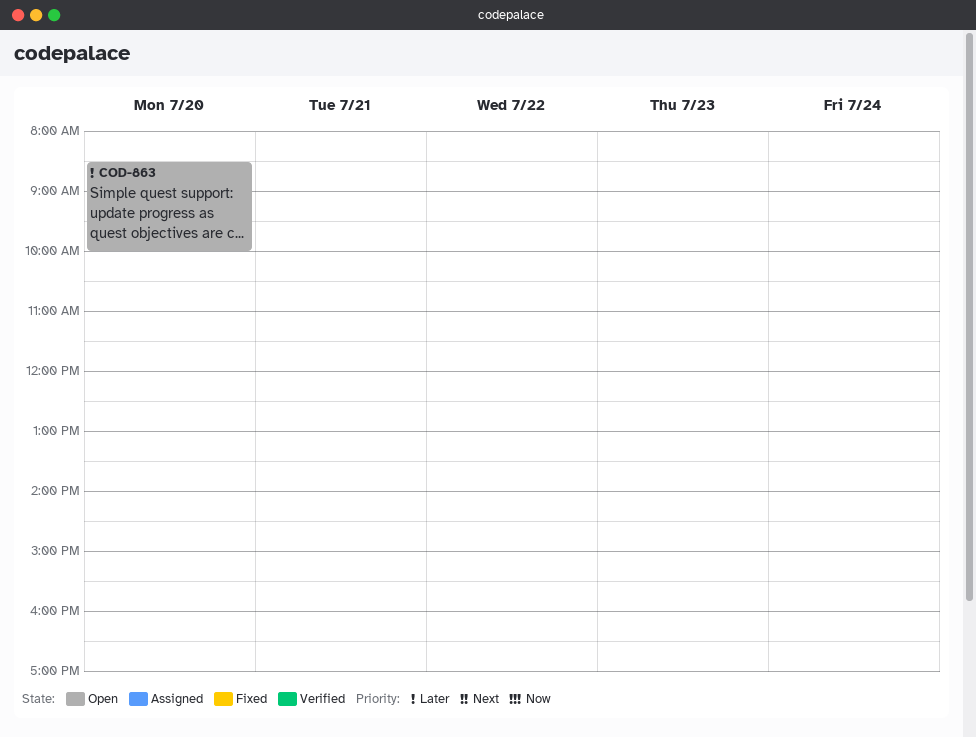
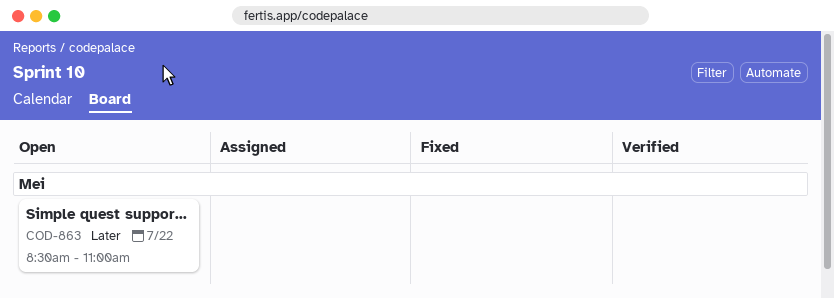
COD-863, day: Jul 20 -> Jul 22
COD-863, ends: 10:00 -> 11:00

